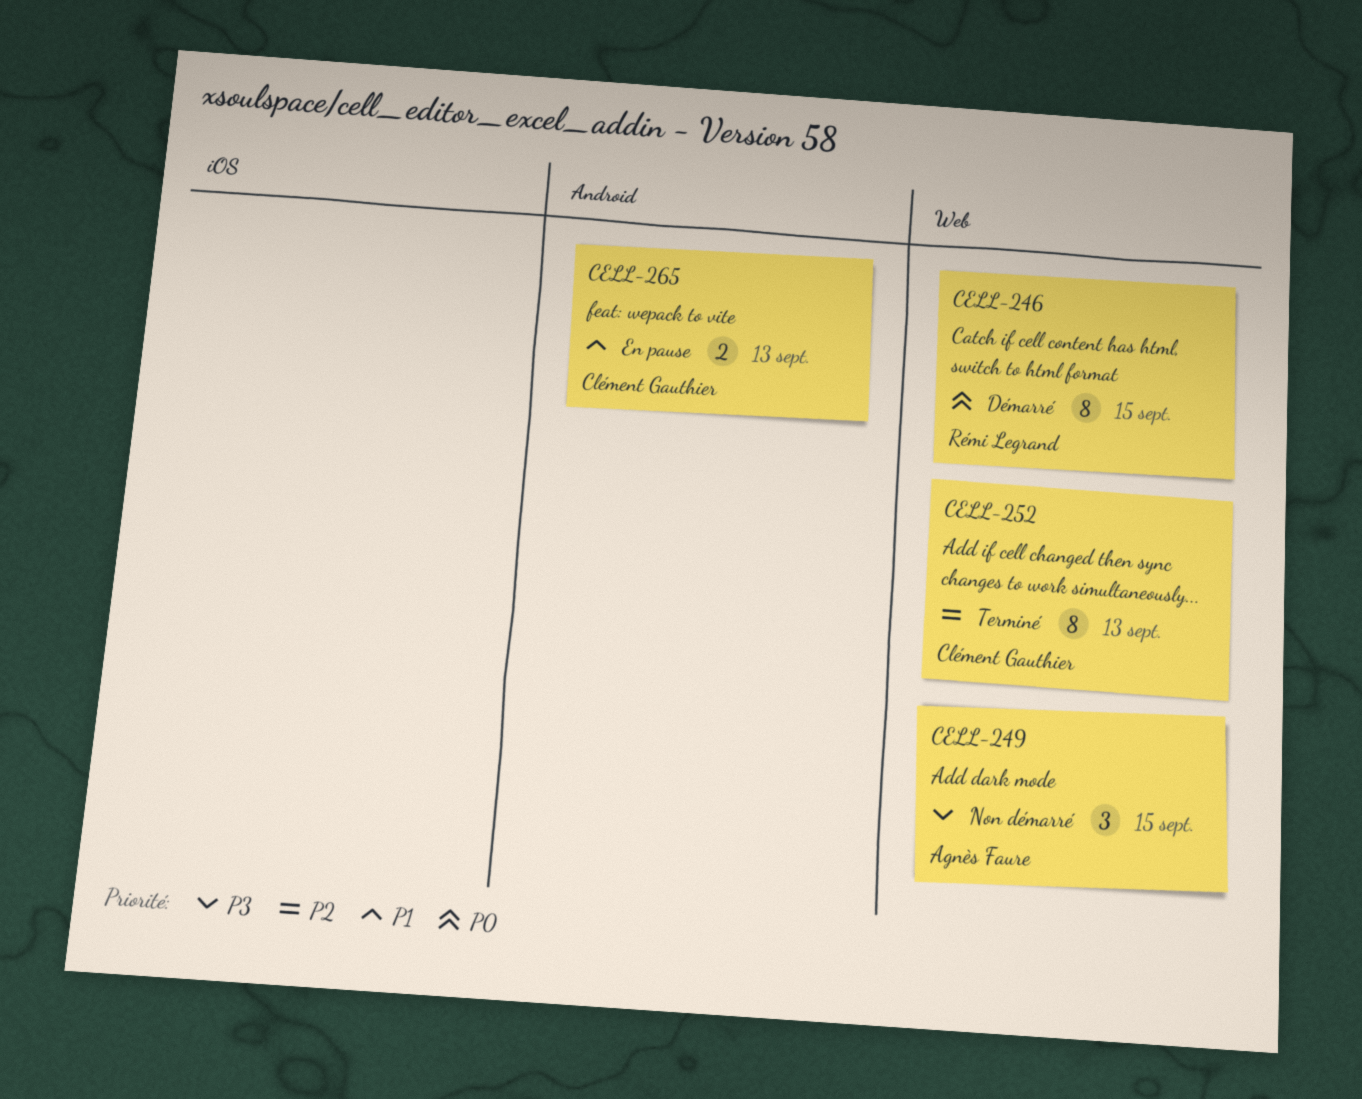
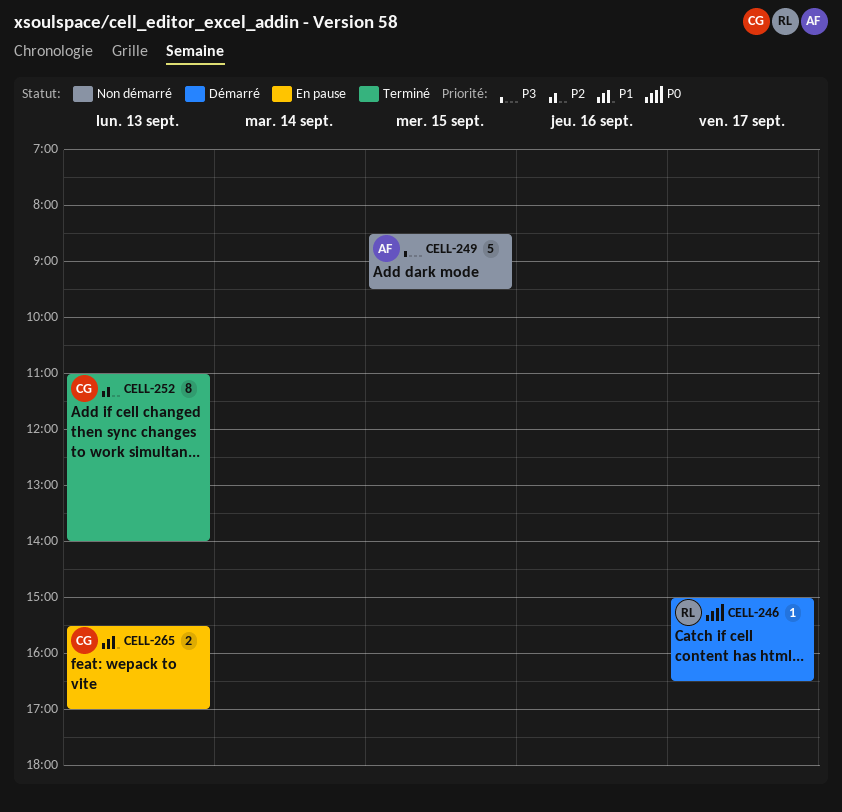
CELL-246, estimate: 8 -> 1
CELL-246, day: Sep 15 -> Sep 17
CELL-249, estimate: 3 -> 5

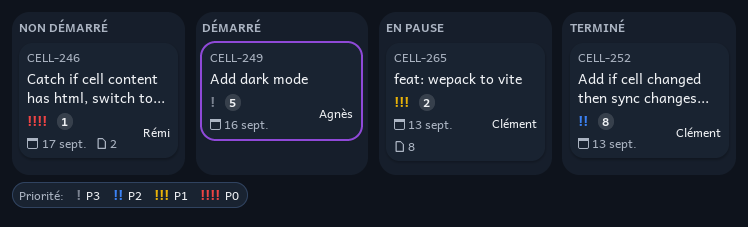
CELL-246, status: Démarré -> Non démarré
CELL-249, status: Non démarré -> Démarré
CELL-249, day: Sep 15 -> Sep 16

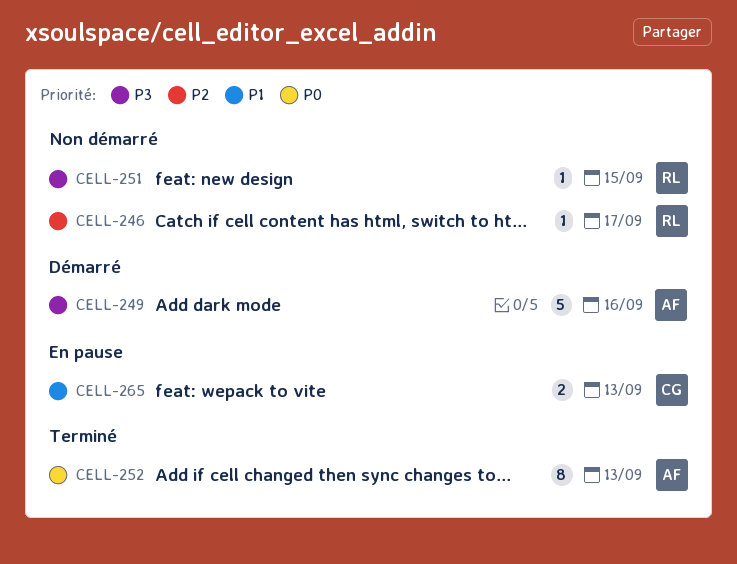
CELL-246, priority: P0 -> P2
CELL-251: none -> present
CELL-252, owner: Clément -> Agnès
CELL-252, priority: P2 -> P0

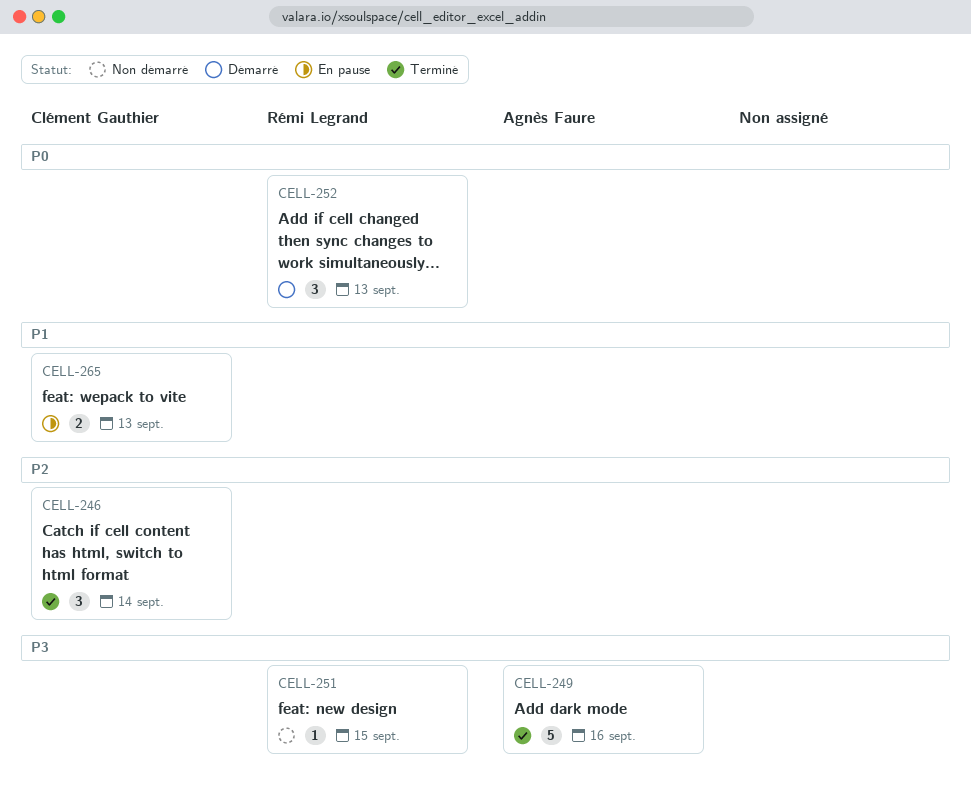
CELL-246, status: Non démarré -> Terminé
CELL-246, owner: Rémi Legrand -> Clément Gauthier
CELL-246, estimate: 1 -> 3
CELL-246, day: Sep 17 -> Sep 14
CELL-249, status: Démarré -> Terminé
CELL-252, status: Terminé -> Démarré
CELL-252, owner: Agnès Faure -> Rémi Legrand
CELL-252, estimate: 8 -> 3

